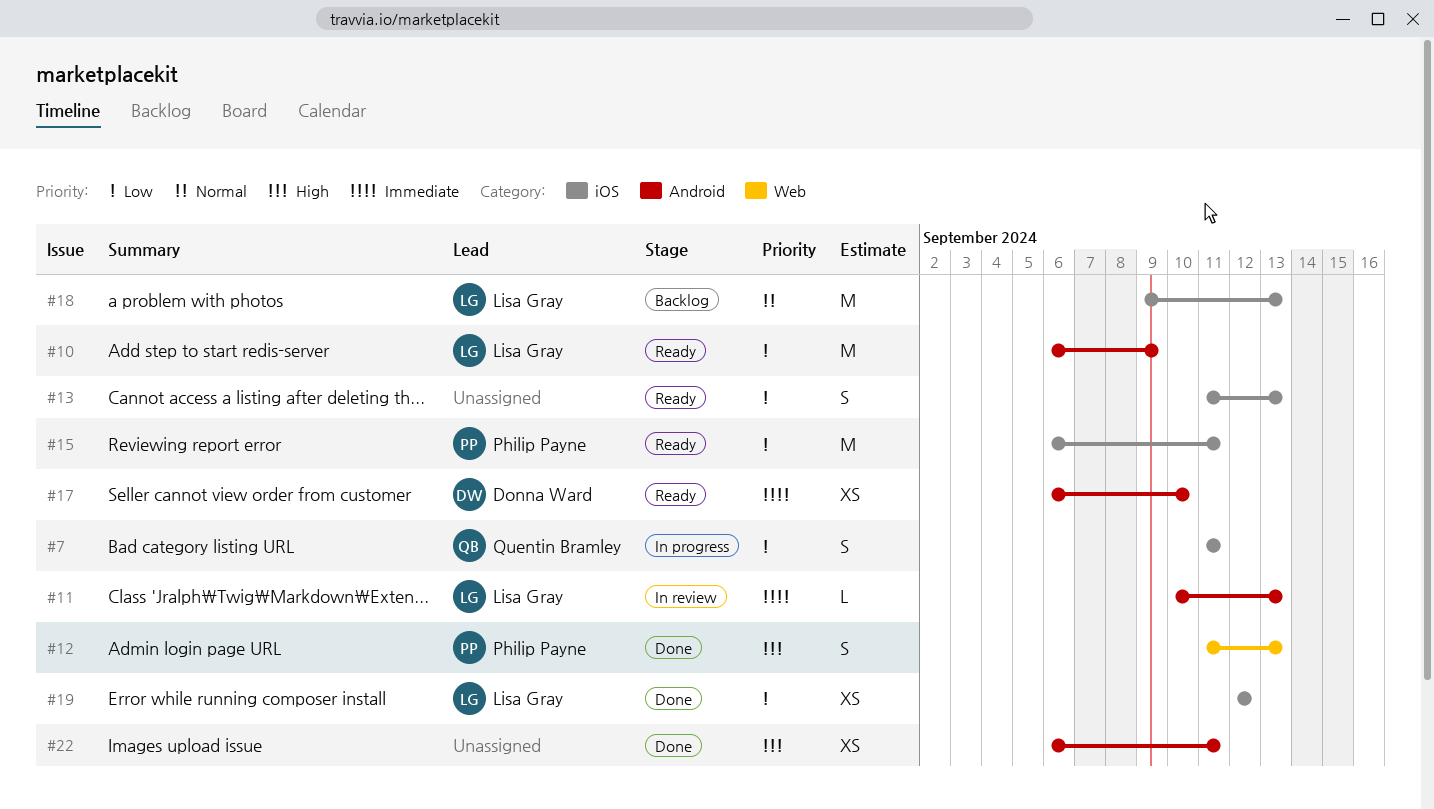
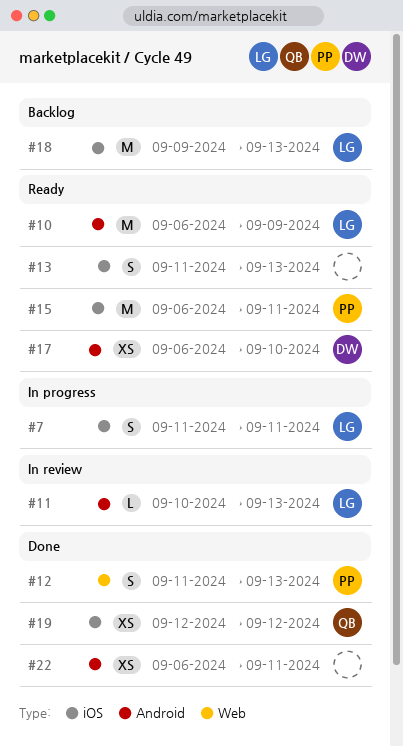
#7, owner: Quentin Bramley -> Lisa Gray
#19, owner: Lisa Gray -> Quentin Bramley

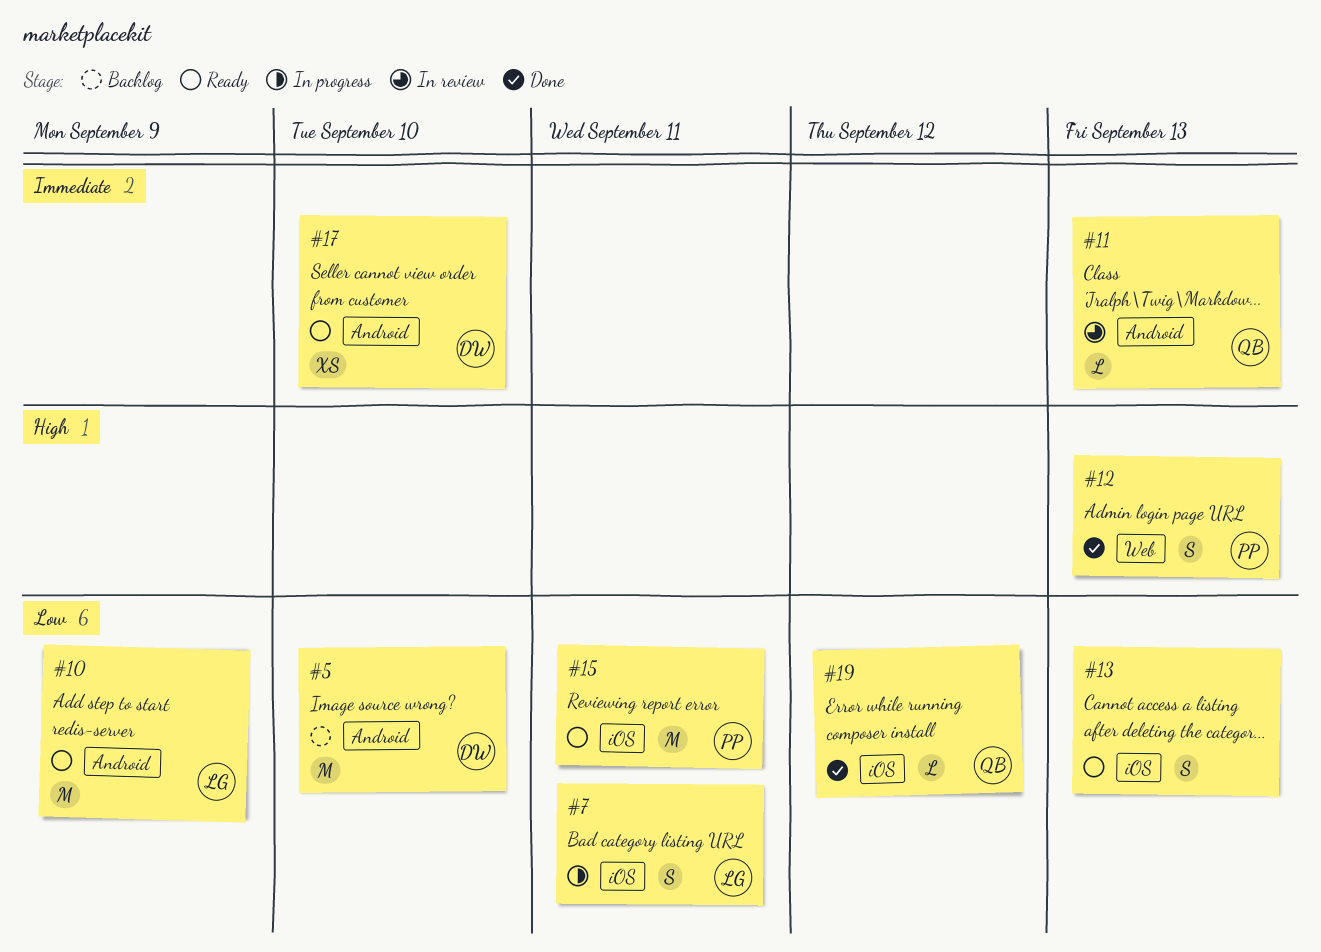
#5: none -> present
#11, owner: LG -> QB
#18: present -> none
#19, estimate: XS -> L
#22: present -> none

